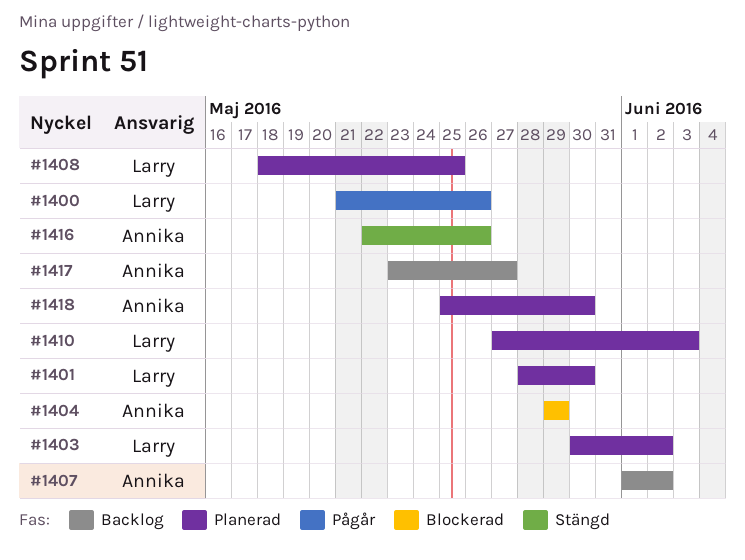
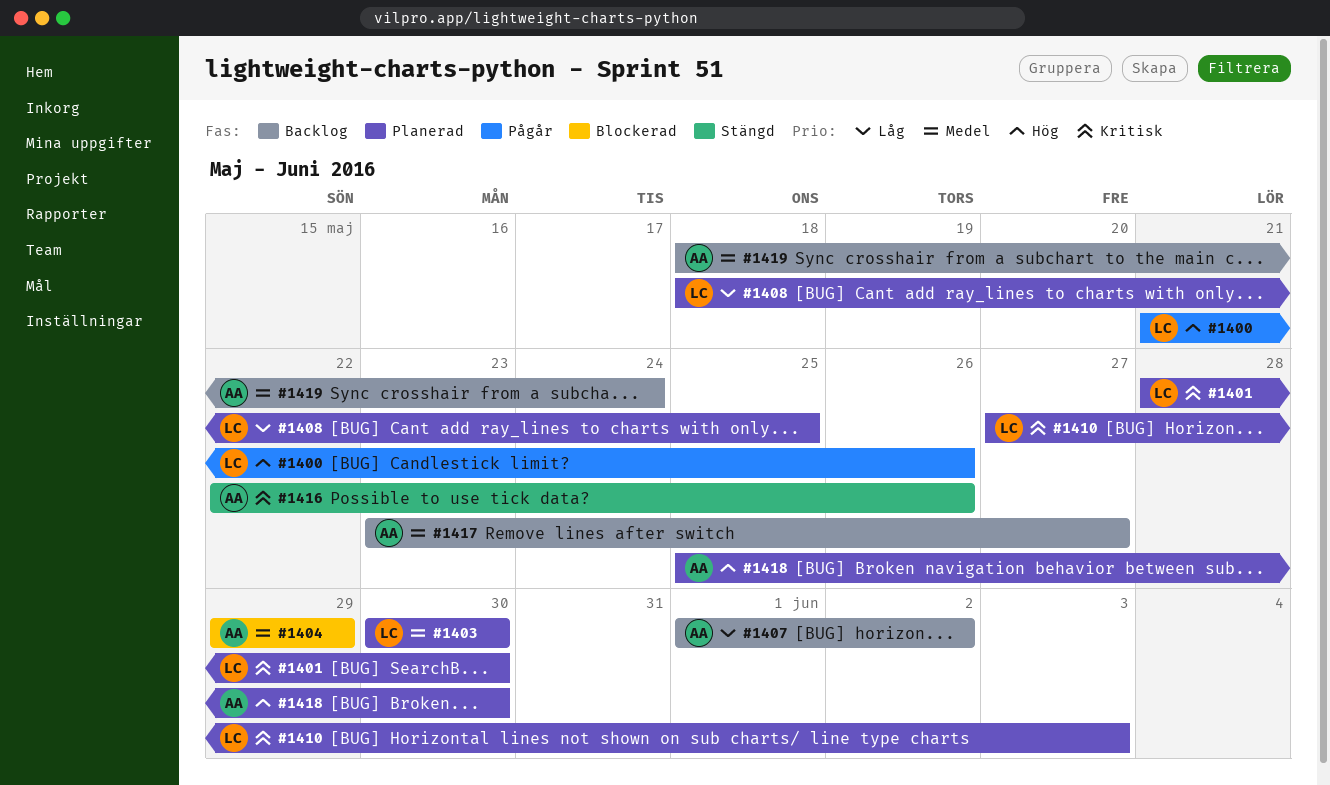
#1403, due: Jun 2 -> May 30
#1419: none -> present

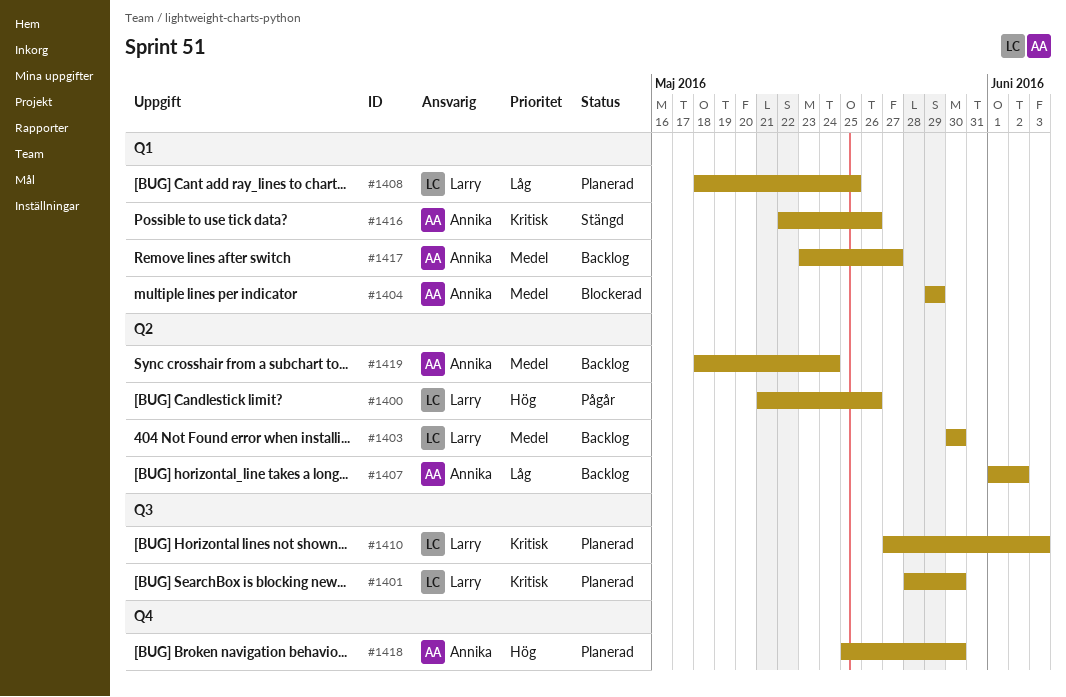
#1403, status: Planerad -> Backlog

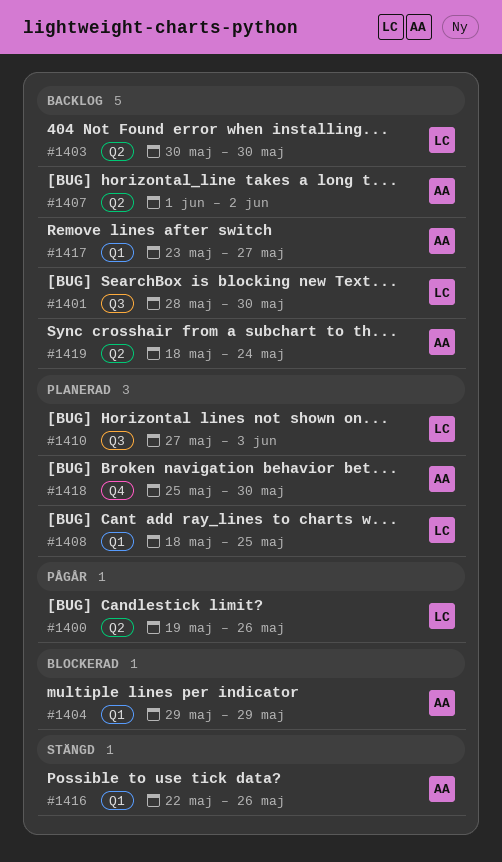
#1400, start: May 21 -> May 19
#1401, status: Planerad -> Backlog

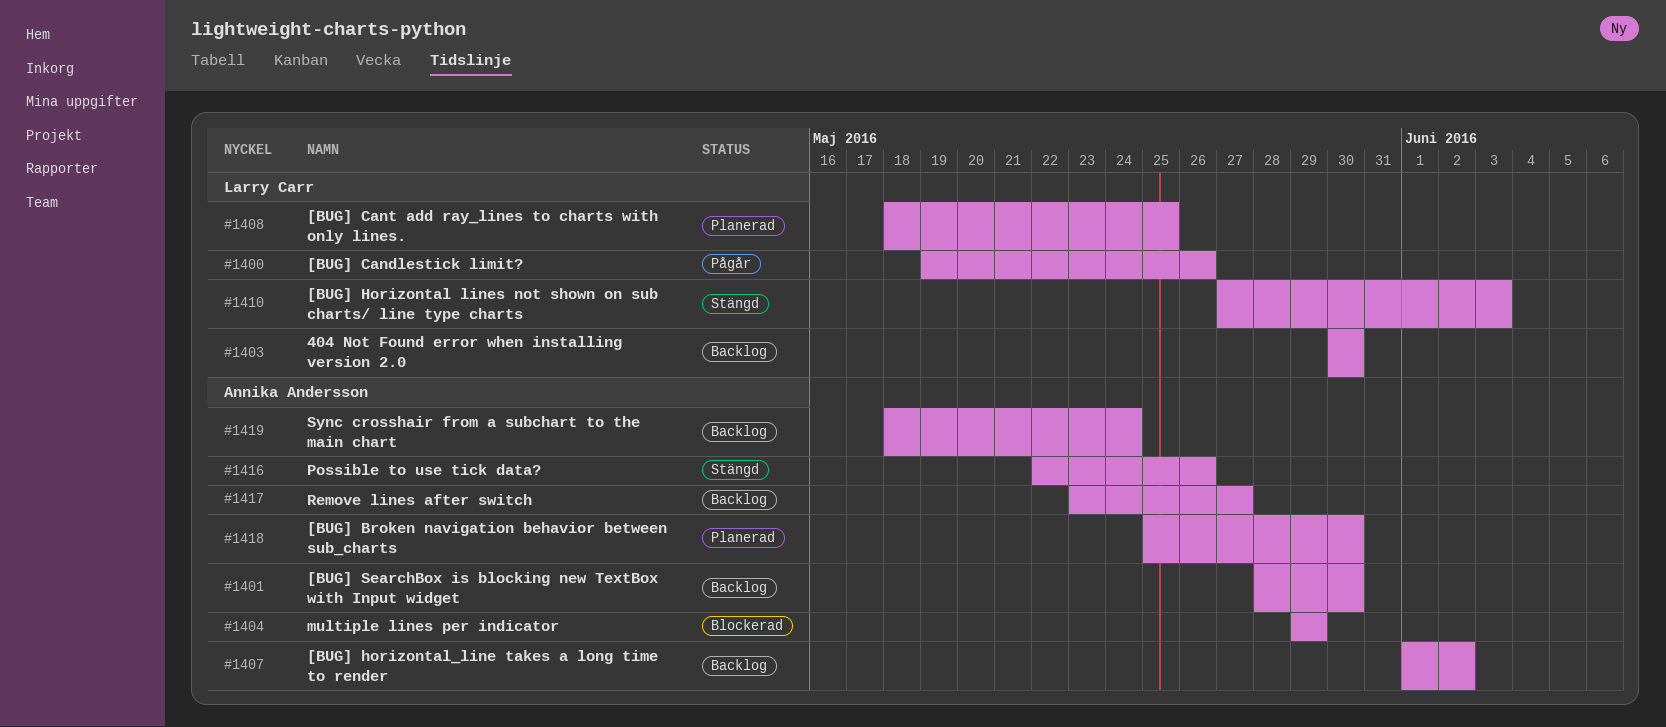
#1401, owner: Larry Carr -> Annika Andersson
#1410, status: Planerad -> Stängd

